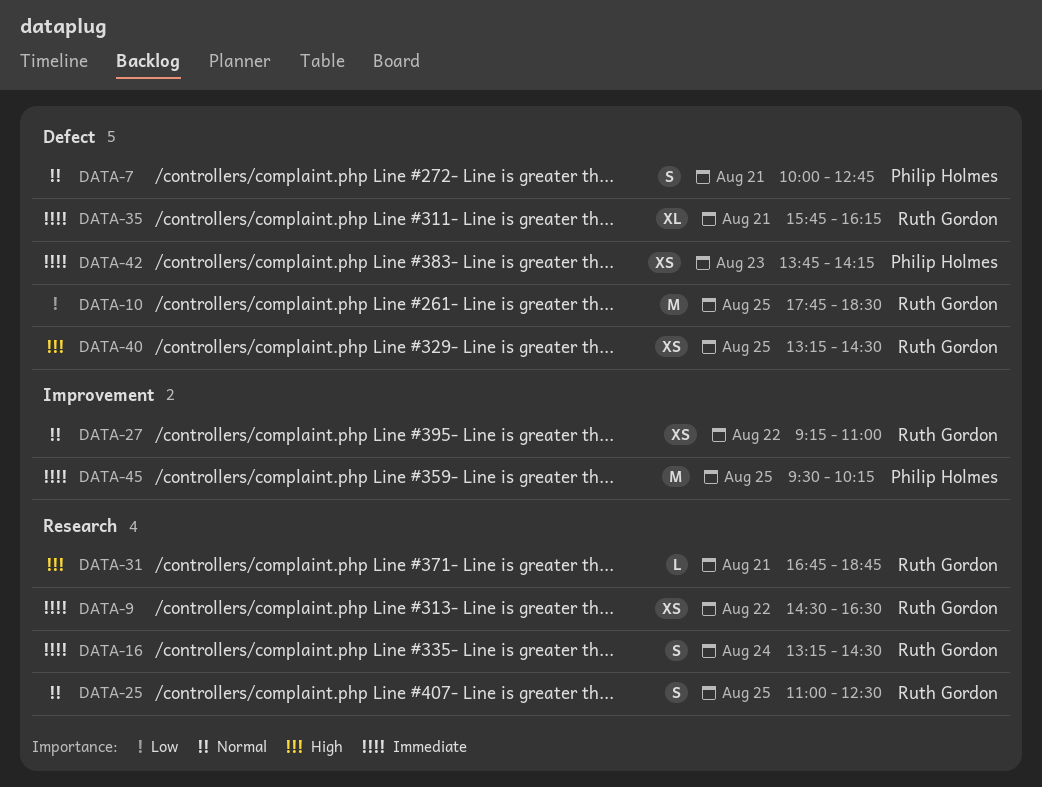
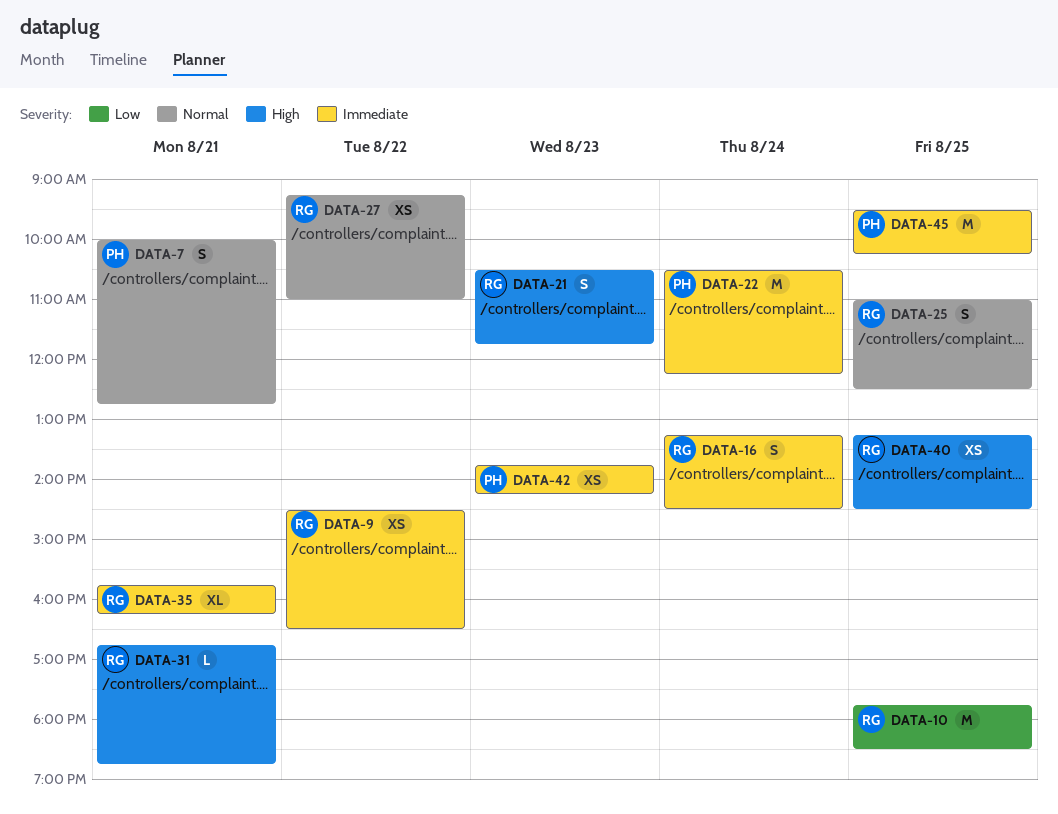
DATA-21: none -> present
DATA-22: none -> present

